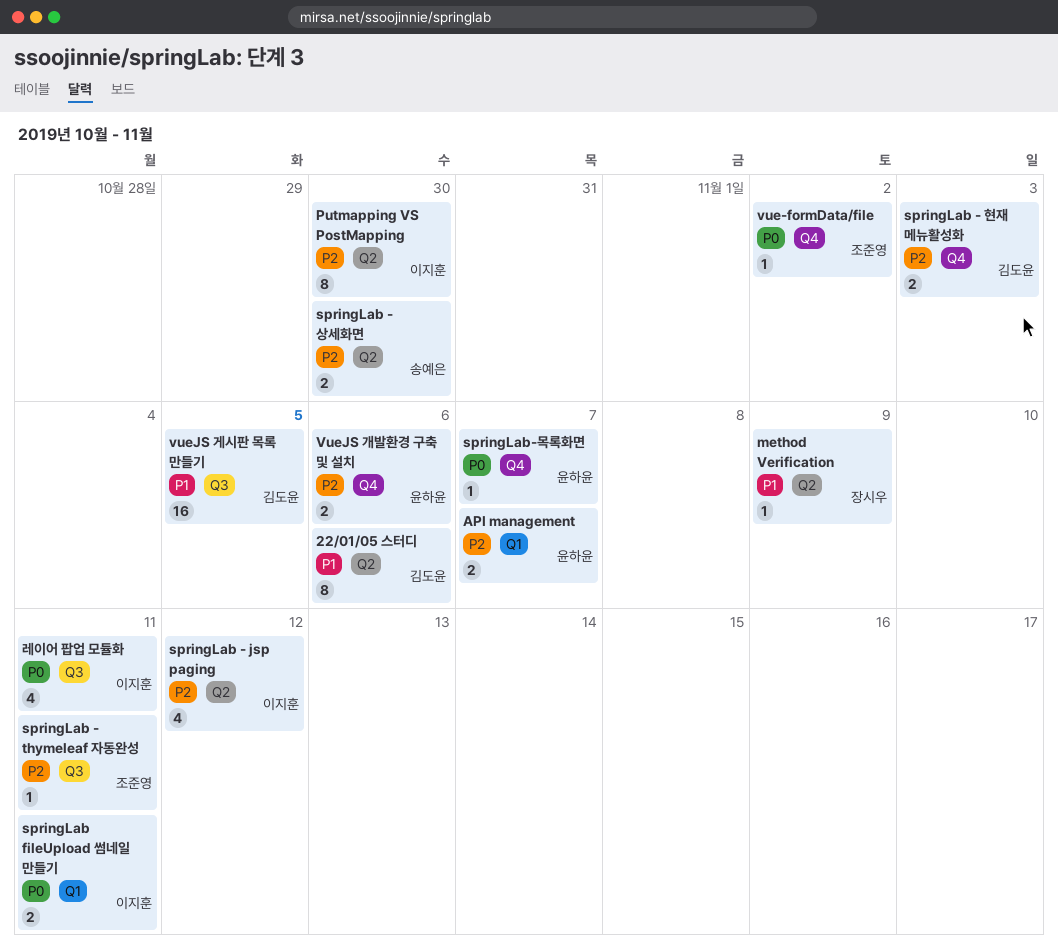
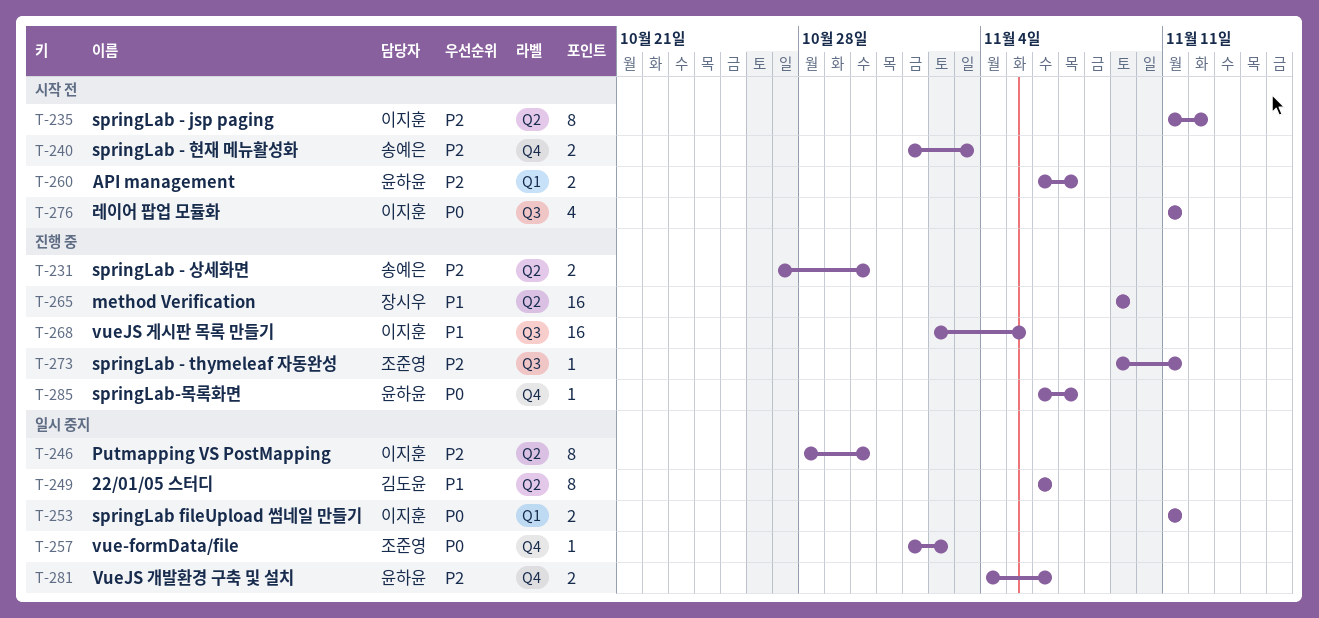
method Verification, estimate: 1 -> 16
springLab - jsp paging, estimate: 4 -> 8
springLab - 현재 메뉴활성화, owner: 김도윤 -> 송예은
vueJS 게시판 목록 만들기, owner: 김도윤 -> 이지훈

